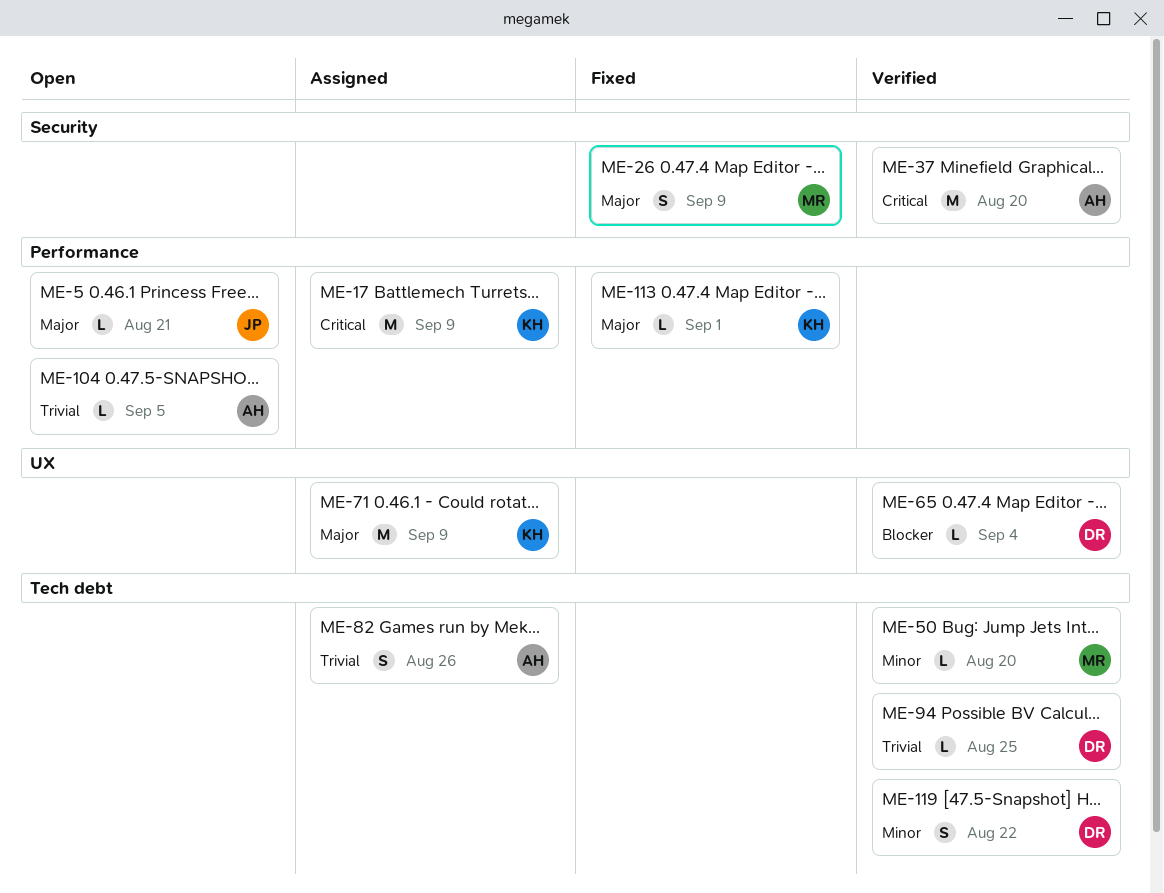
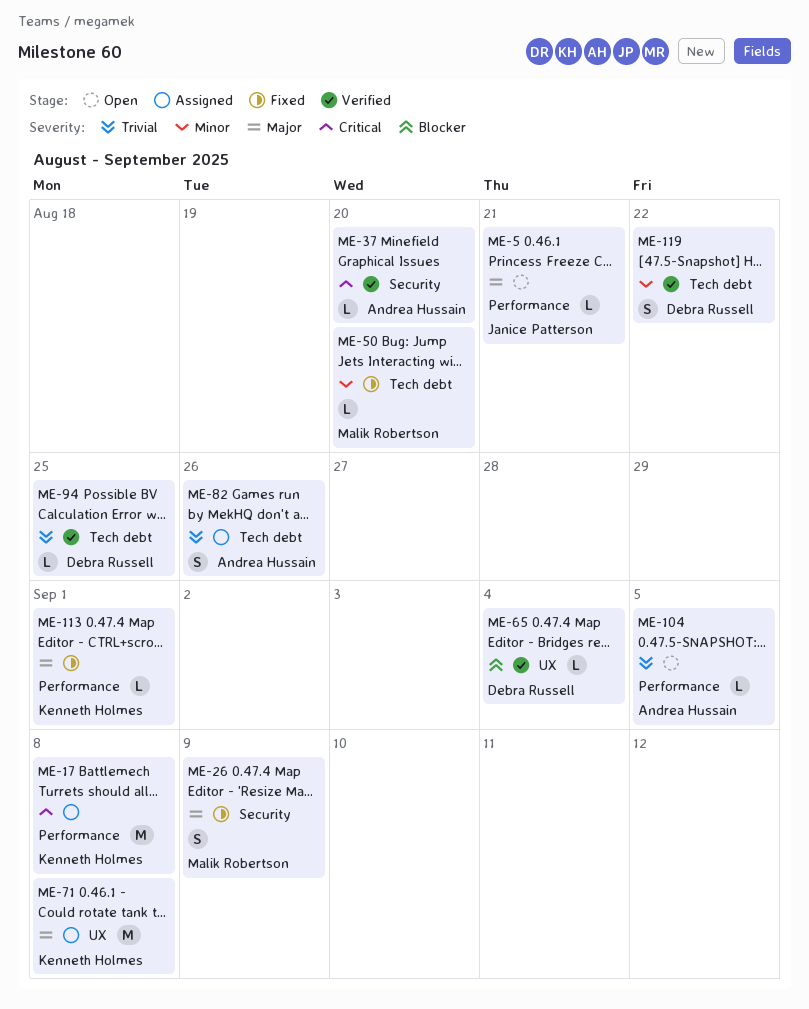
ME-17, due: Sep 9 -> Sep 8
ME-37, estimate: M -> L
ME-50, status: Verified -> Fixed
ME-71, due: Sep 9 -> Sep 8

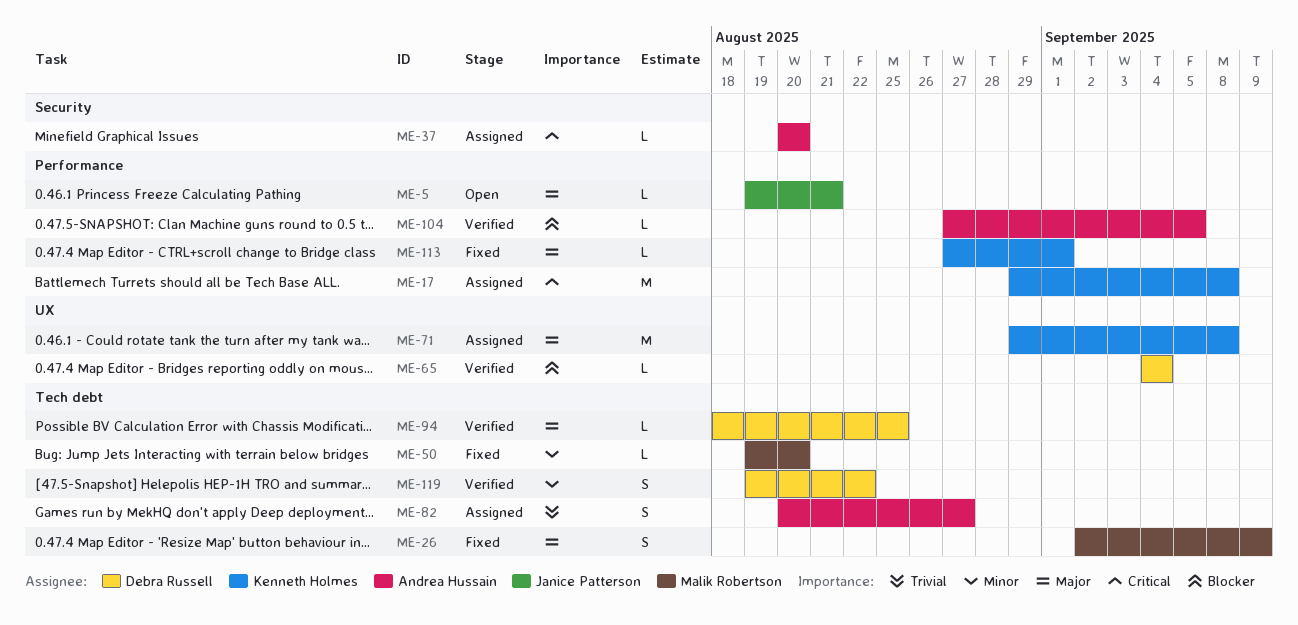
ME-26, label: Security -> Tech debt
ME-37, status: Verified -> Assigned
ME-82, due: Aug 26 -> Aug 27
ME-94, priority: Trivial -> Major
ME-104, status: Open -> Verified
ME-104, priority: Trivial -> Blocker

